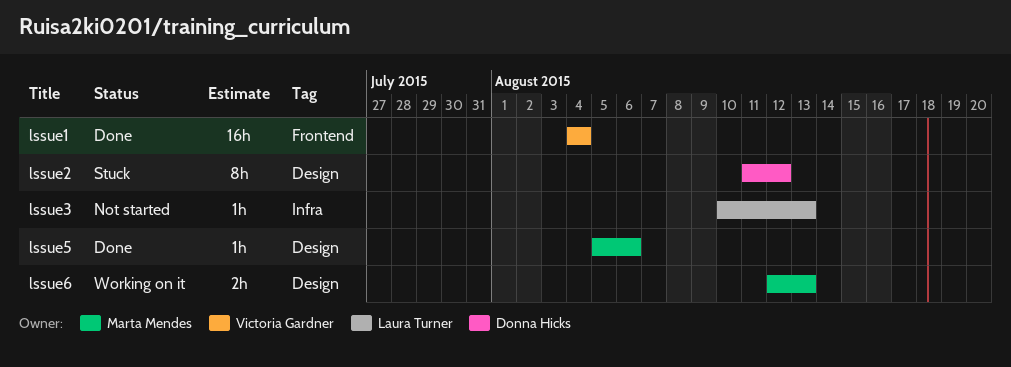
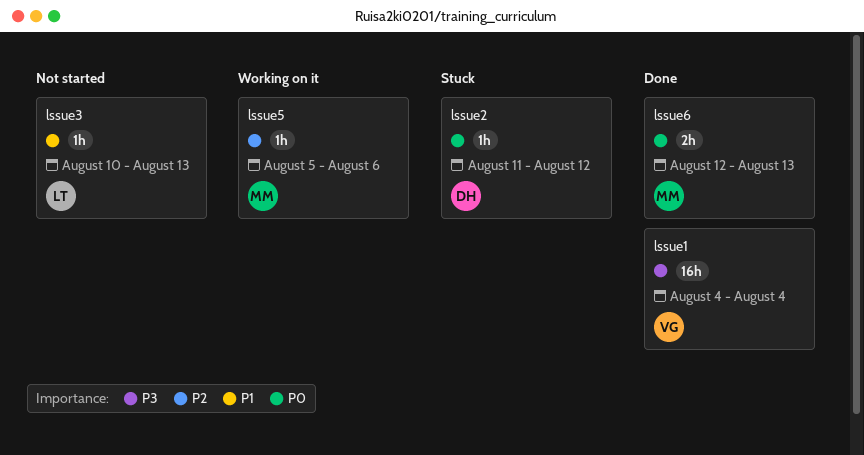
lssue2, estimate: 8h -> 1h
lssue5, status: Done -> Working on it
lssue6, status: Working on it -> Done

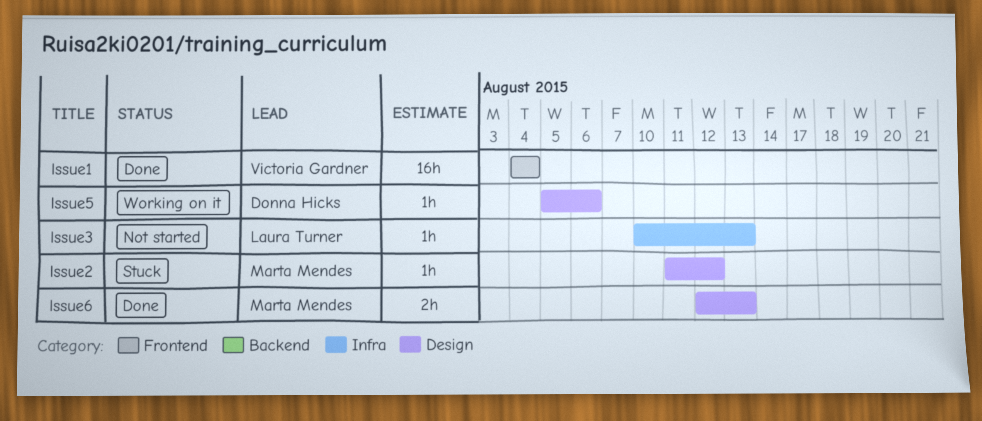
lssue2, owner: Donna Hicks -> Marta Mendes
lssue5, owner: Marta Mendes -> Donna Hicks

